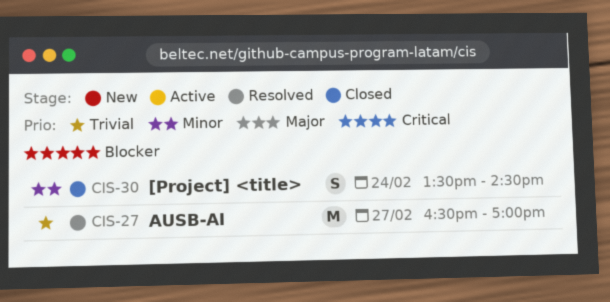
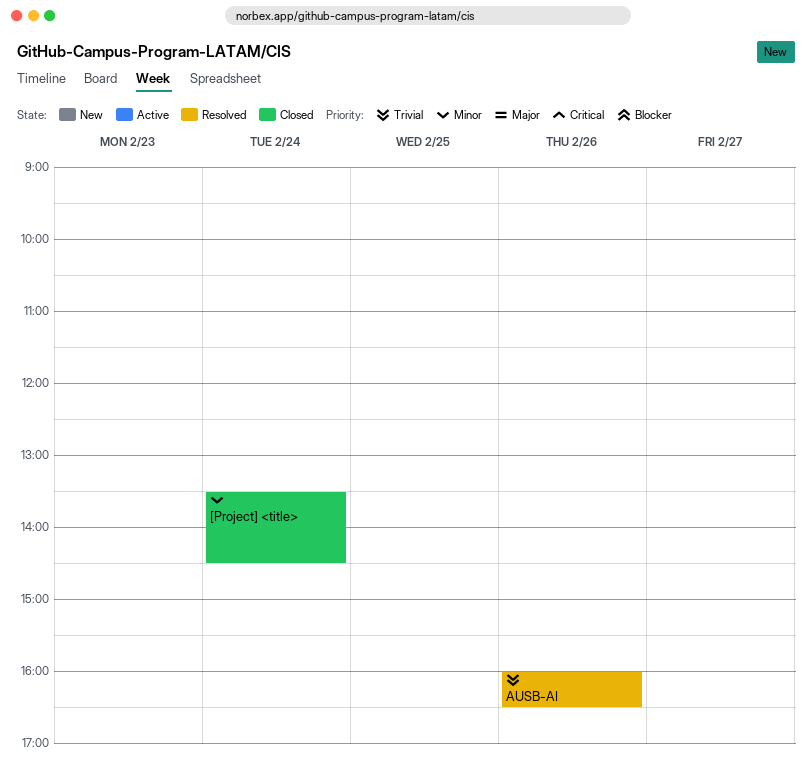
AUSB-AI, day: Feb 27 -> Feb 26
AUSB-AI, begins: 16:30 -> 16:00
AUSB-AI, ends: 17:00 -> 16:30

